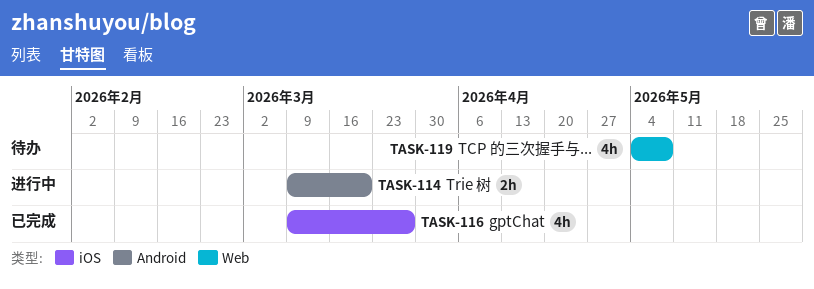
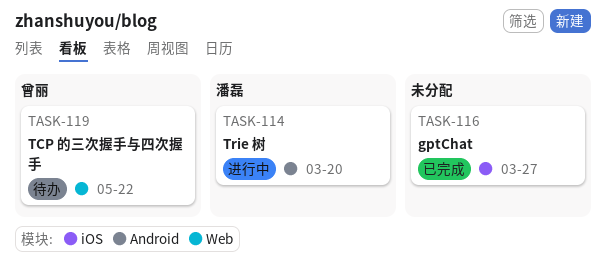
TASK-119, due: May 8 -> May 22

